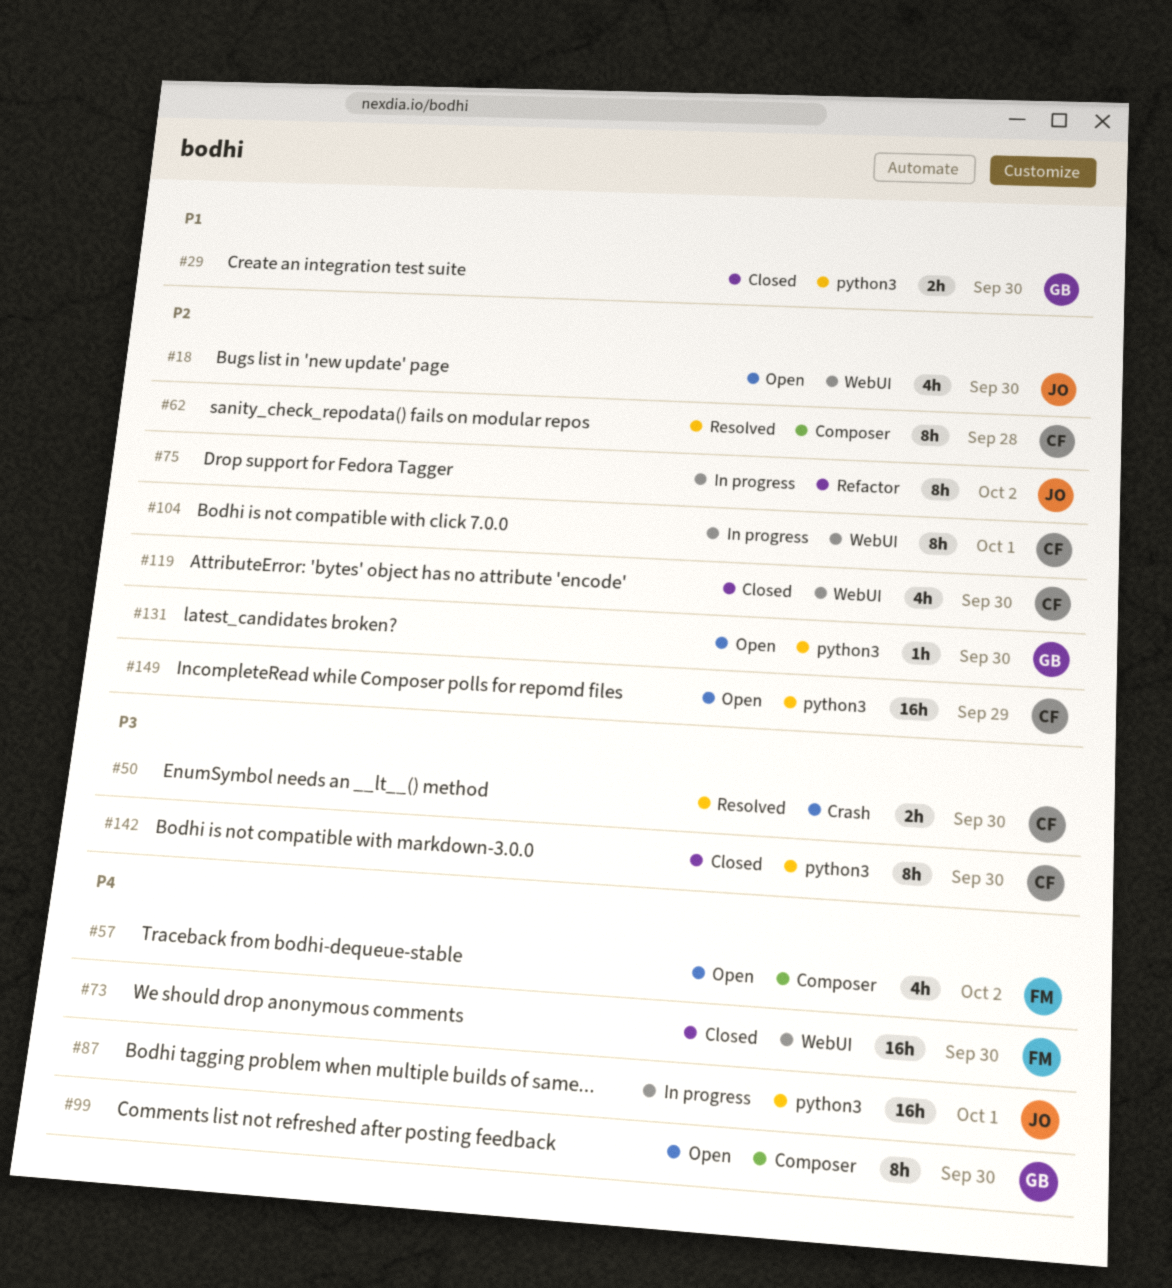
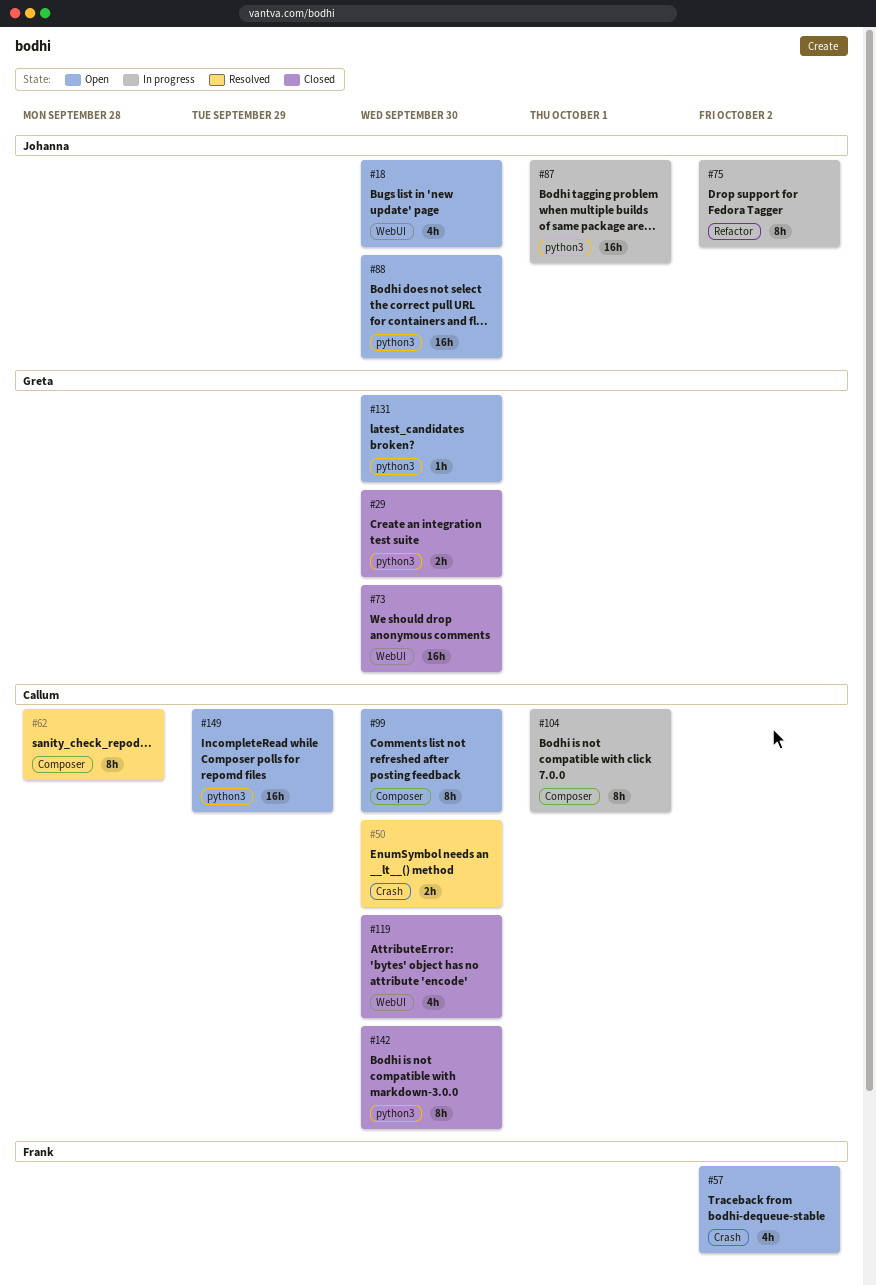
#57, label: Composer -> Crash
#73, owner: Frank -> Greta
#88: none -> present
#99, owner: Greta -> Callum
#104, label: WebUI -> Composer

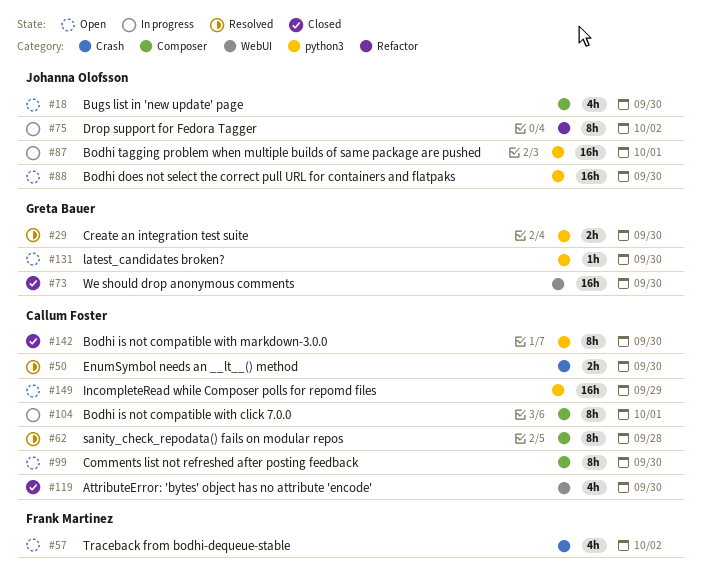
#18, label: WebUI -> Composer
#29, status: Closed -> Resolved

